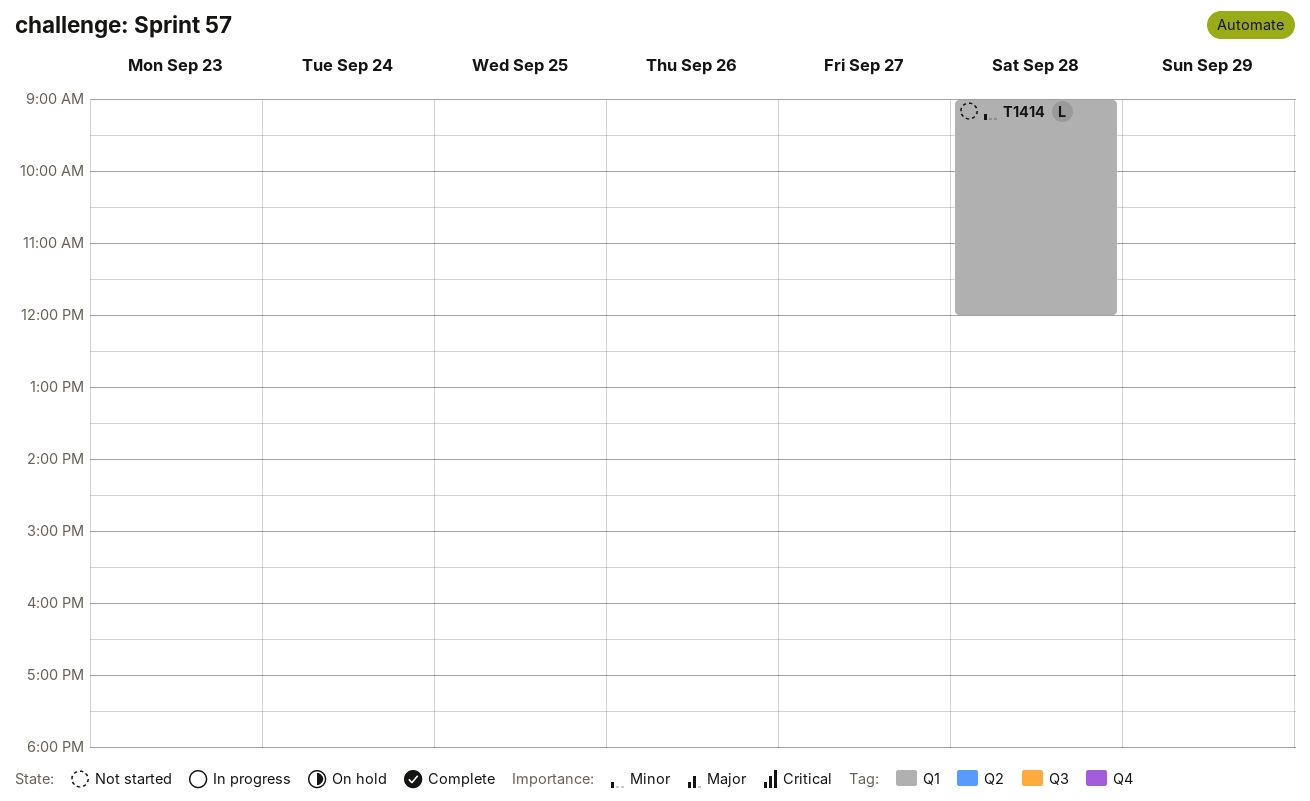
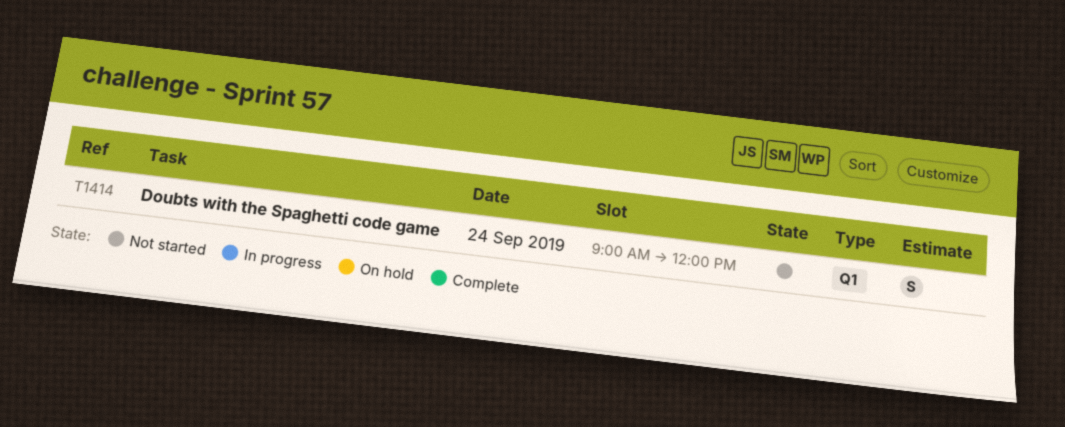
T1414, estimate: L -> S
T1414, day: Sep 28 -> Sep 24

